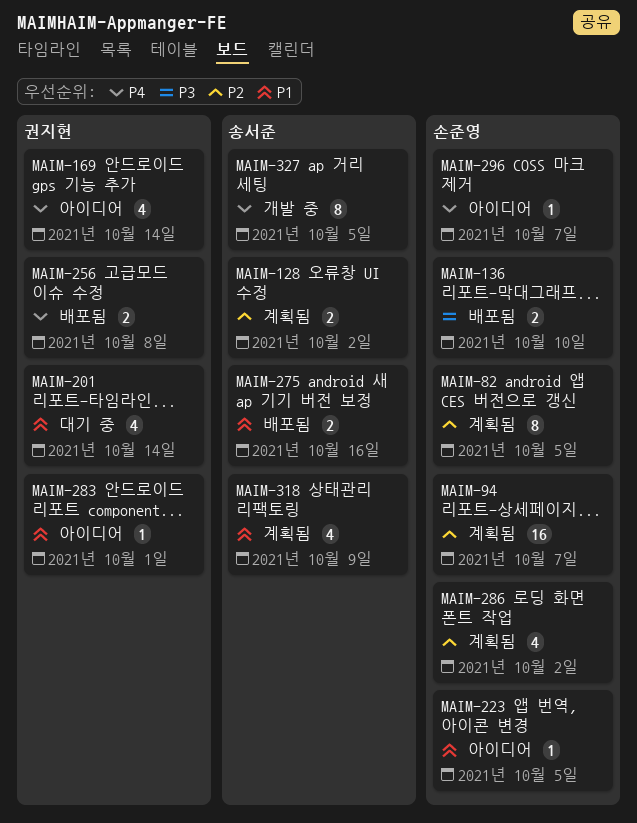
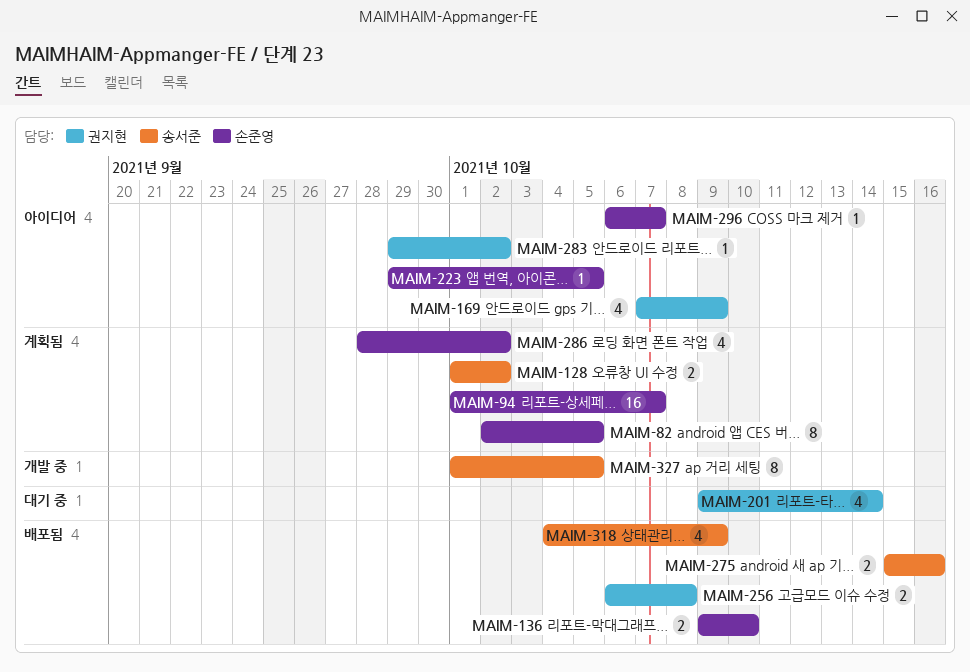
MAIM-169, due: Oct 14 -> Oct 9
MAIM-283, due: Oct 1 -> Oct 2
MAIM-318, status: 계획됨 -> 배포됨

